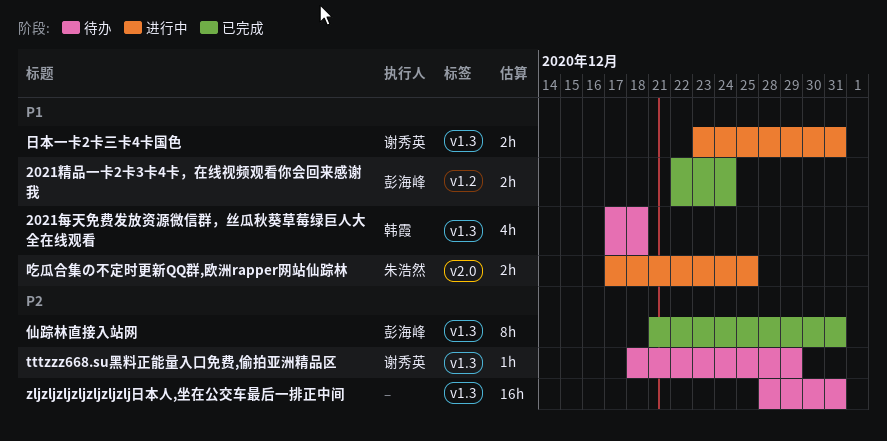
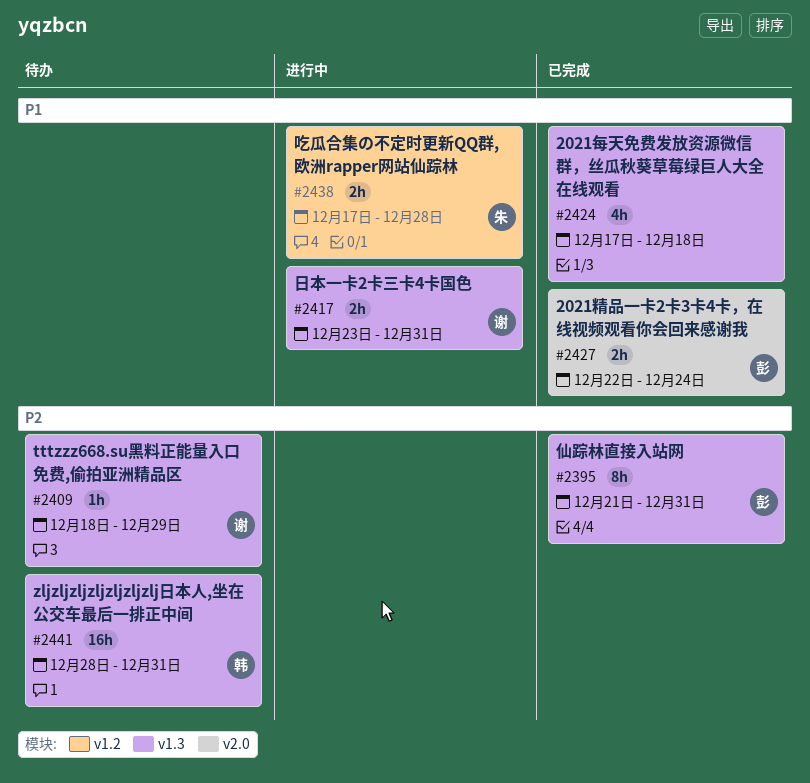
2021每天免费发放资源微信群，丝瓜秋葵草莓绿巨人大全在线观看, status: 待办 -> 已完成
2021每天免费发放资源微信群，丝瓜秋葵草莓绿巨人大全在线观看, owner: 韩霞 -> none
2021精品一卡2卡3卡4卡，在线视频观看你会回来感谢我, label: v1.2 -> v2.0
zljzljzljzljzljzljzlj日本人,坐在公交车最后一排正中间, owner: none -> 韩霞
吃瓜合集の不定时更新QQ群,欧洲rapper网站仙踪林, label: v2.0 -> v1.2
吃瓜合集の不定时更新QQ群,欧洲rapper网站仙踪林, due: Dec 25 -> Dec 28

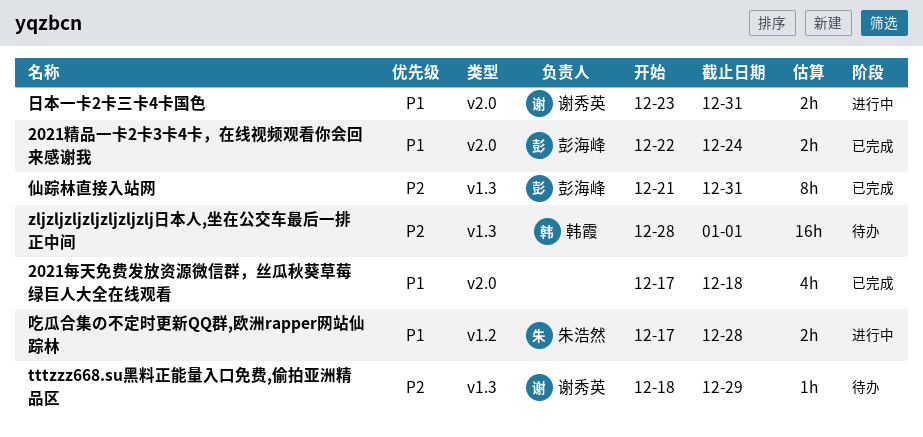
2021每天免费发放资源微信群，丝瓜秋葵草莓绿巨人大全在线观看, label: v1.3 -> v2.0
zljzljzljzljzljzljzlj日本人,坐在公交车最后一排正中间, due: Dec 31 -> Jan 1
日本一卡2卡三卡4卡国色, label: v1.3 -> v2.0

